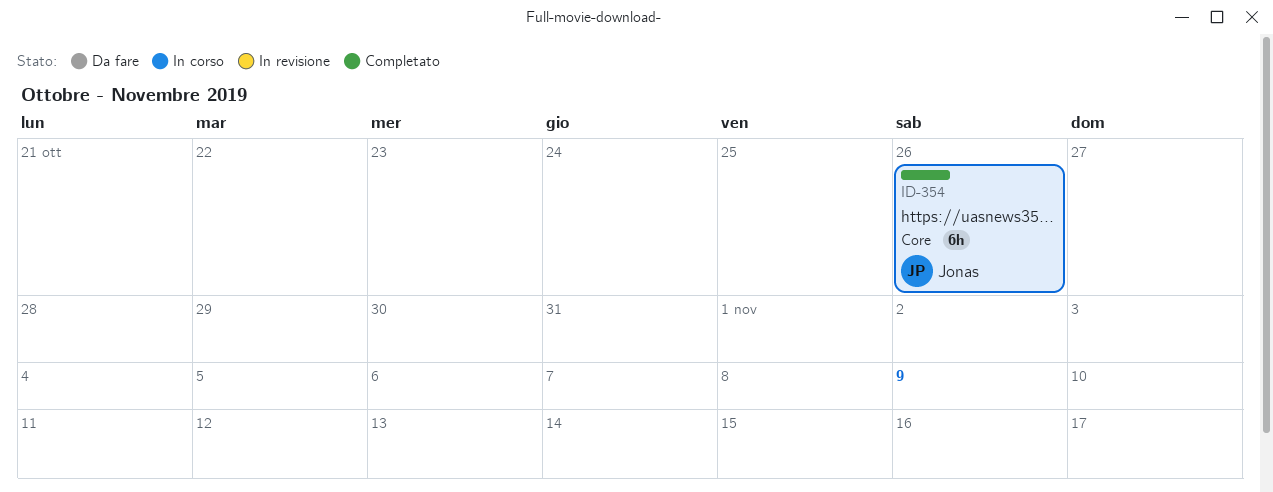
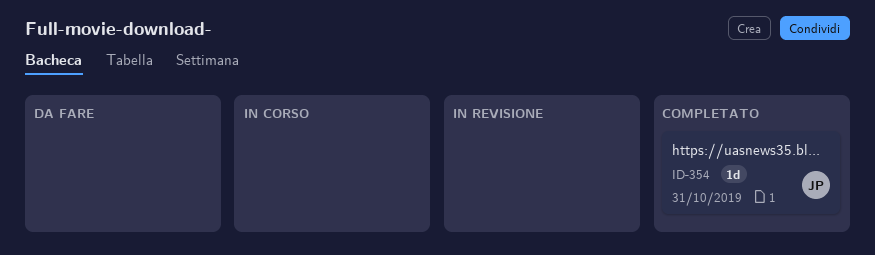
ID-354, estimate: 6h -> 1d
ID-354, due: Oct 26 -> Oct 31

